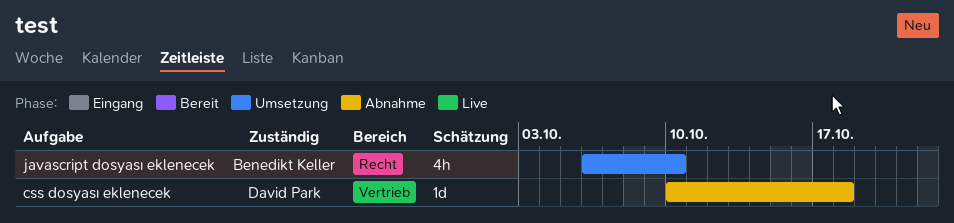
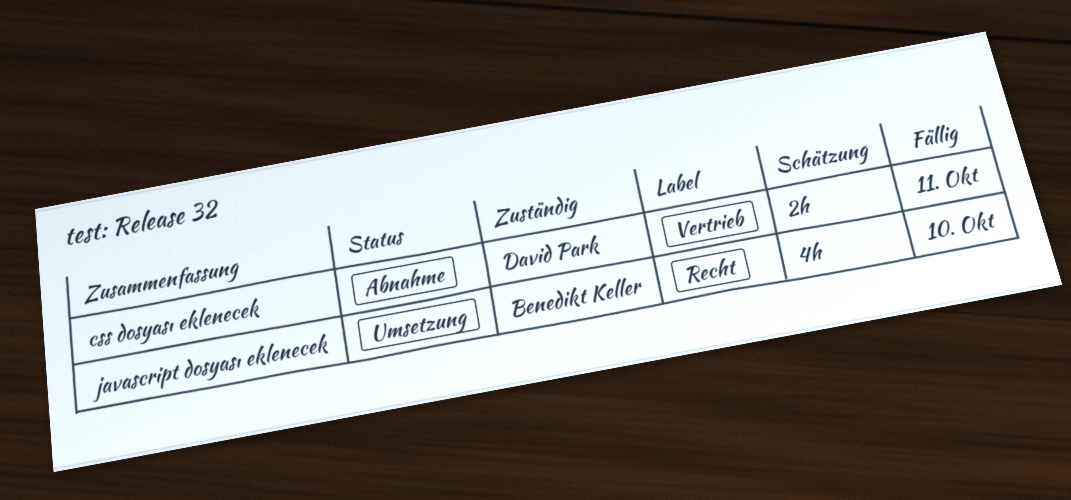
css dosyası eklenecek, estimate: 1d -> 2h
css dosyası eklenecek, due: Oct 18 -> Oct 11

